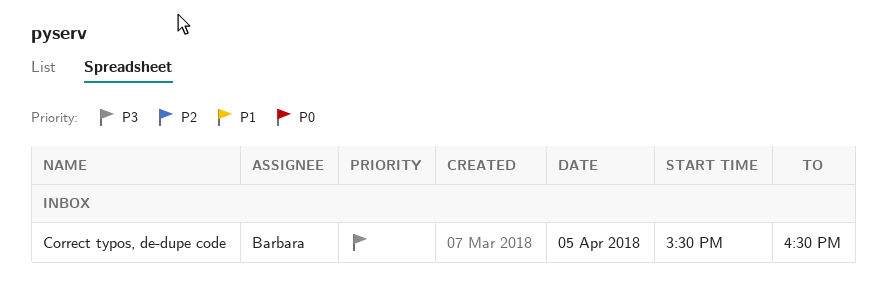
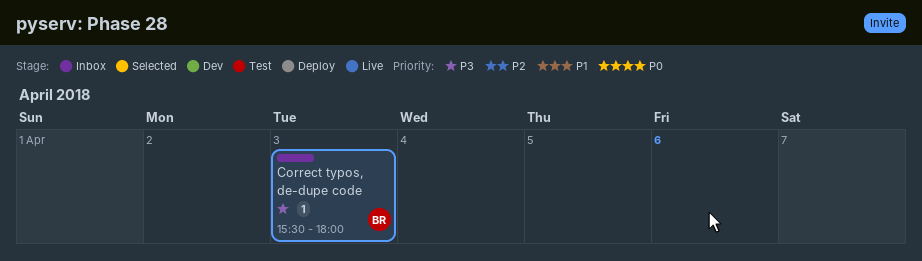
Correct typos, de-dupe code, day: Apr 5 -> Apr 3
Correct typos, de-dupe code, ends: 16:30 -> 18:00

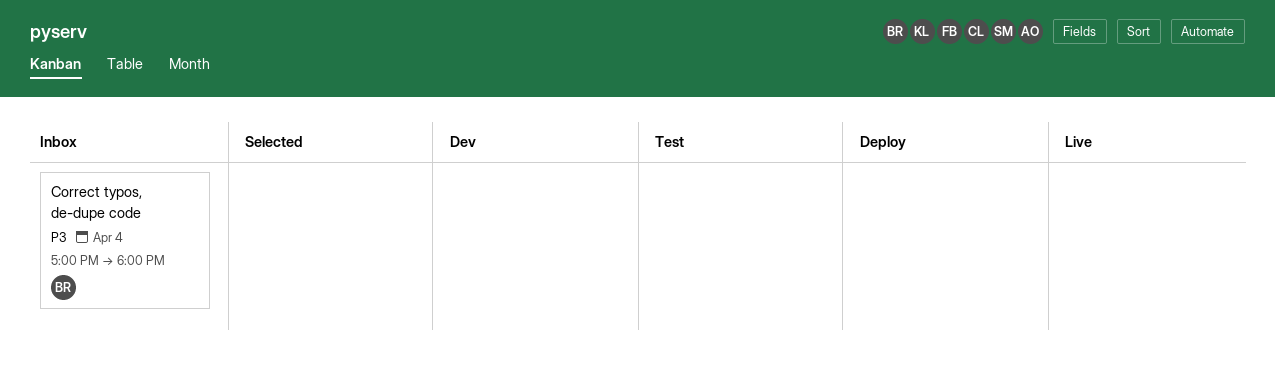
Correct typos, de-dupe code, day: Apr 3 -> Apr 4
Correct typos, de-dupe code, begins: 15:30 -> 17:00

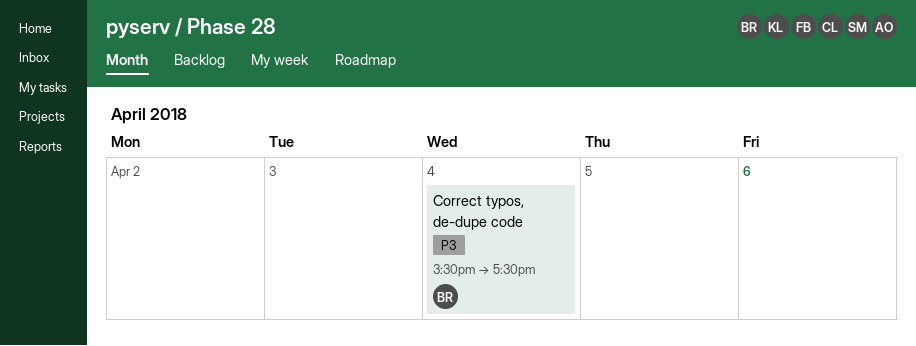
Correct typos, de-dupe code, begins: 17:00 -> 15:30
Correct typos, de-dupe code, ends: 18:00 -> 17:30

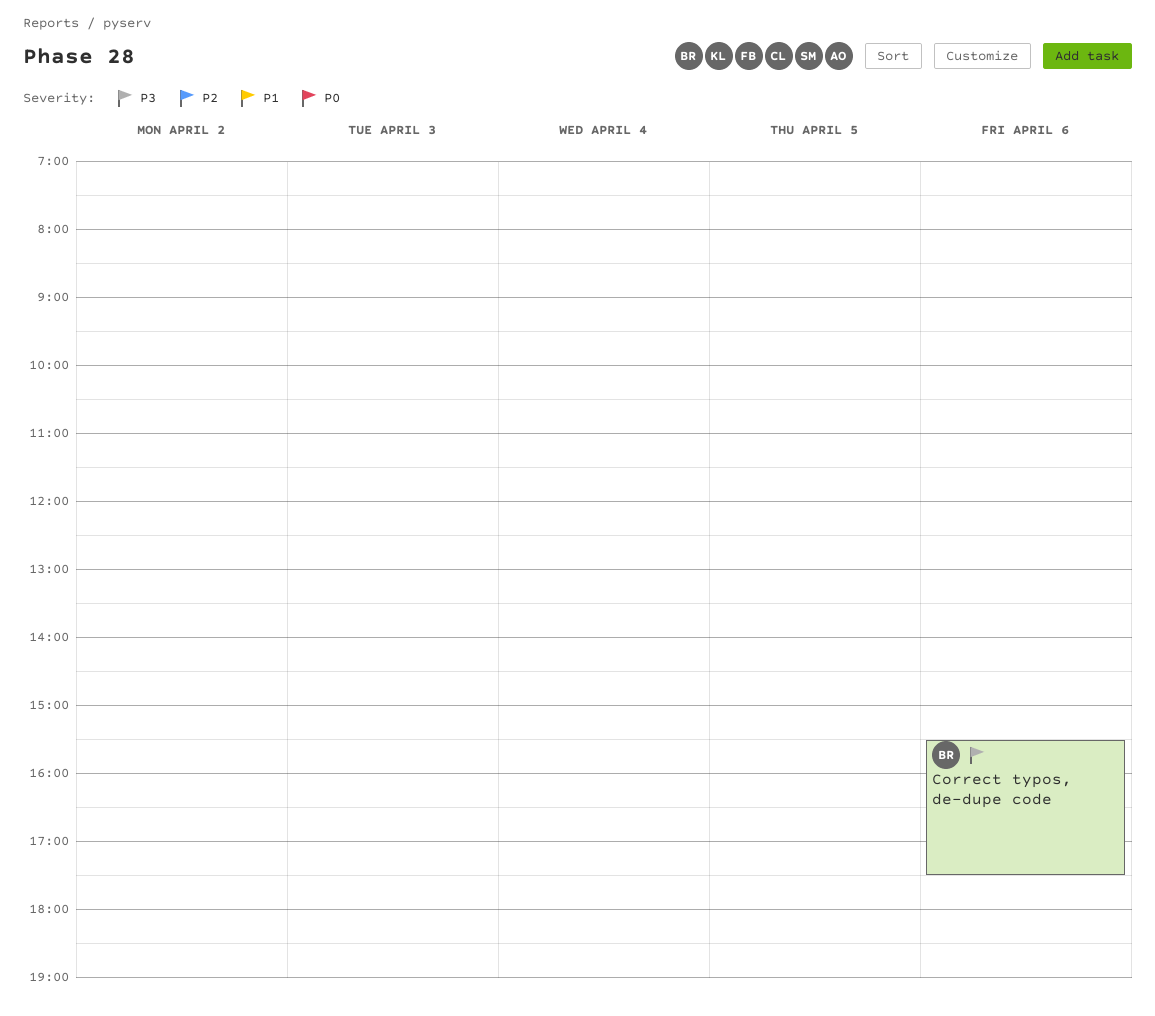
Correct typos, de-dupe code, day: Apr 4 -> Apr 6

